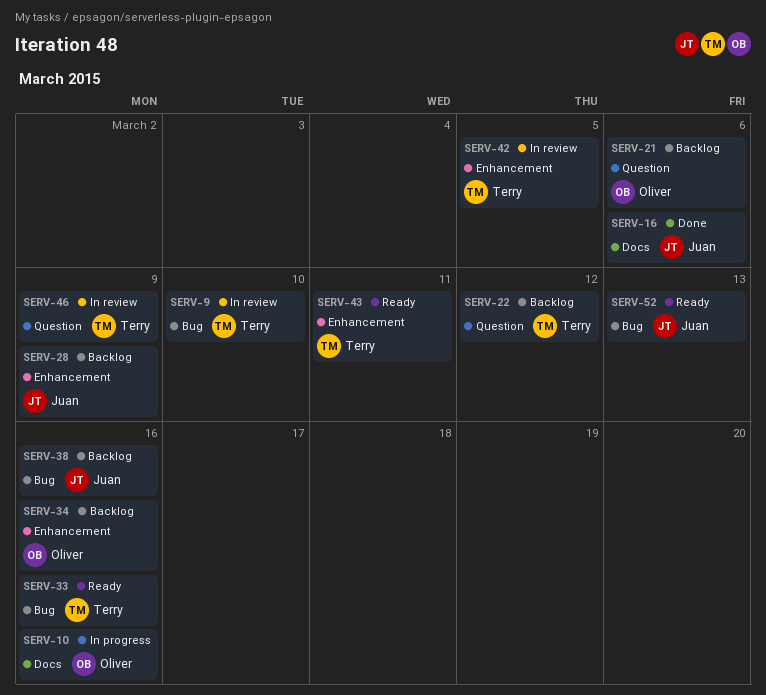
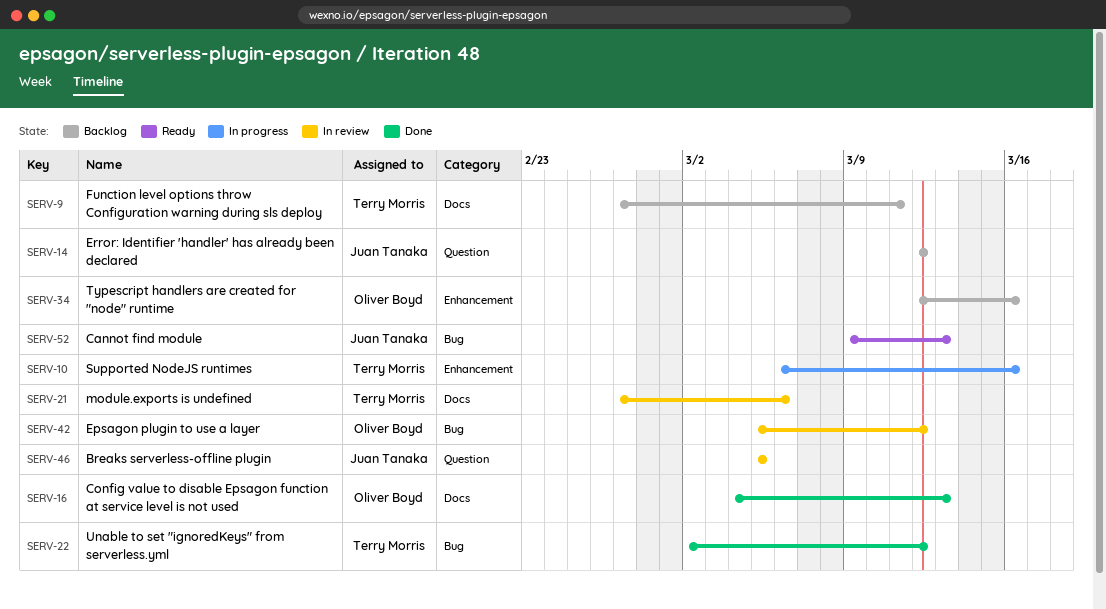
SERV-9, status: In review -> Backlog
SERV-9, label: Bug -> Docs
SERV-9, due: Mar 10 -> Mar 11
SERV-10, owner: Oliver Boyd -> Terry Morris
SERV-10, label: Docs -> Enhancement
SERV-14: none -> present
SERV-16, owner: Juan Tanaka -> Oliver Boyd
SERV-16, due: Mar 6 -> Mar 13
SERV-21, status: Backlog -> In review
SERV-21, owner: Oliver Boyd -> Terry Morris
SERV-21, label: Question -> Docs
SERV-22, status: Backlog -> Done
SERV-22, label: Question -> Bug
SERV-28: present -> none
SERV-33: present -> none
SERV-38: present -> none
SERV-42, owner: Terry Morris -> Oliver Boyd
SERV-42, label: Enhancement -> Bug
SERV-42, due: Mar 5 -> Mar 12
SERV-43: present -> none
SERV-46, owner: Terry Morris -> Juan Tanaka
SERV-46, due: Mar 9 -> Mar 5

